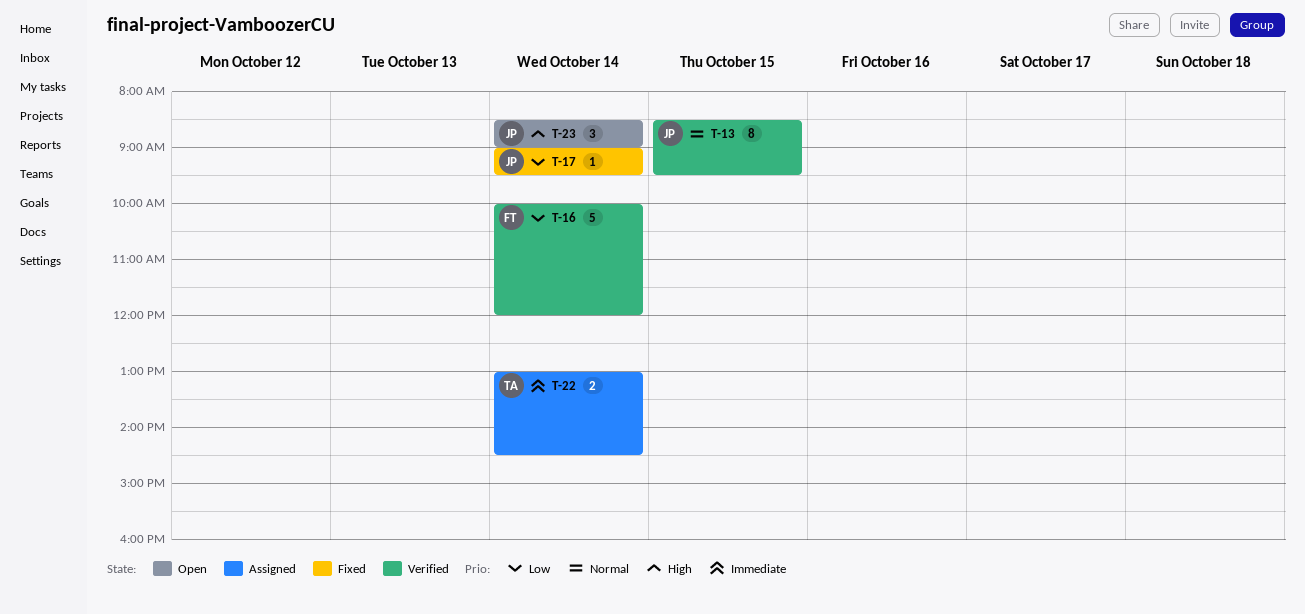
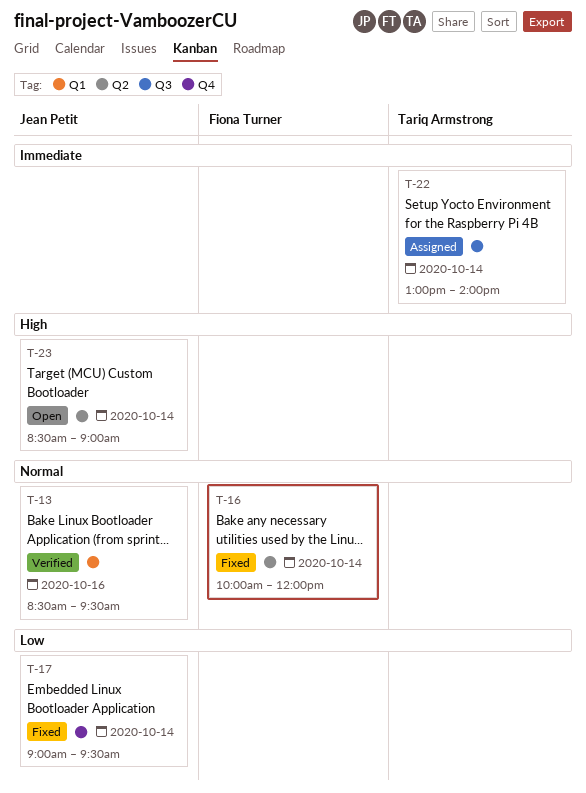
T-13, day: Oct 15 -> Oct 16
T-16, status: Verified -> Fixed
T-16, priority: Low -> Normal
T-22, ends: 14:30 -> 14:00

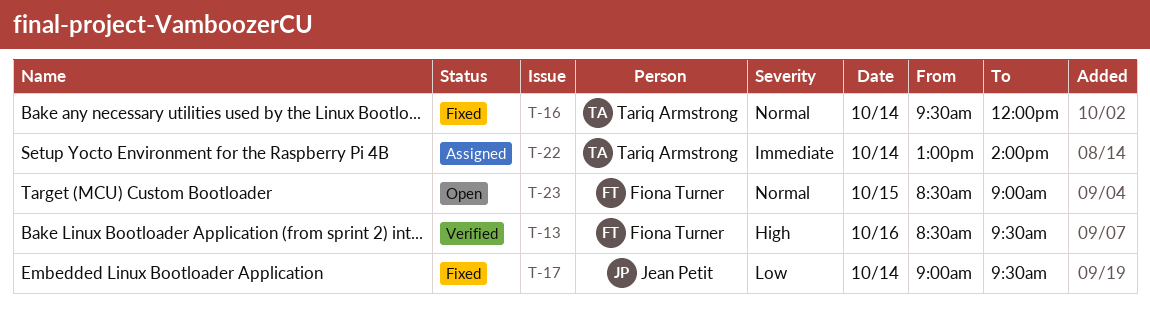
T-13, owner: Jean Petit -> Fiona Turner
T-13, priority: Normal -> High
T-16, owner: Fiona Turner -> Tariq Armstrong
T-16, begins: 10:00 -> 09:30
T-23, owner: Jean Petit -> Fiona Turner
T-23, priority: High -> Normal
T-23, day: Oct 14 -> Oct 15

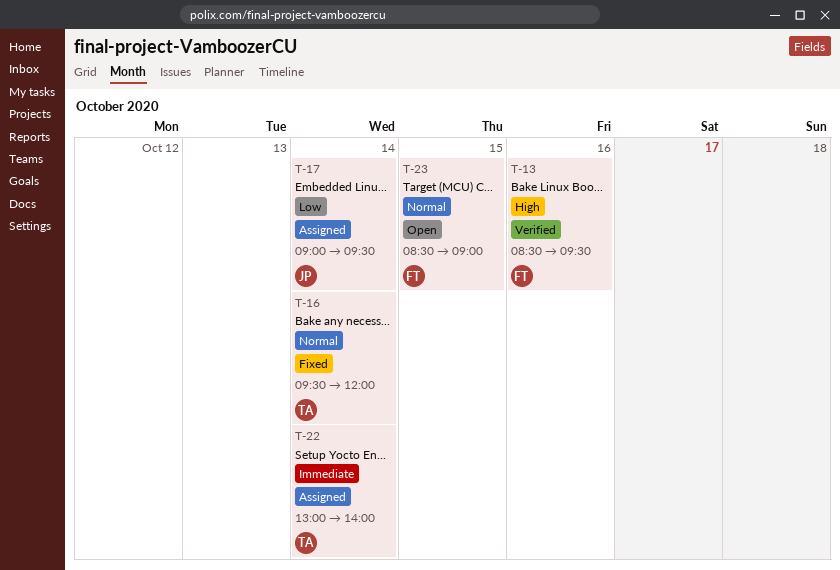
T-17, status: Fixed -> Assigned

